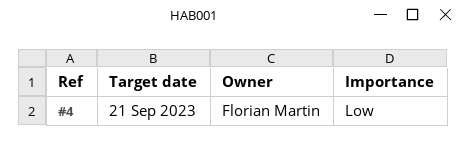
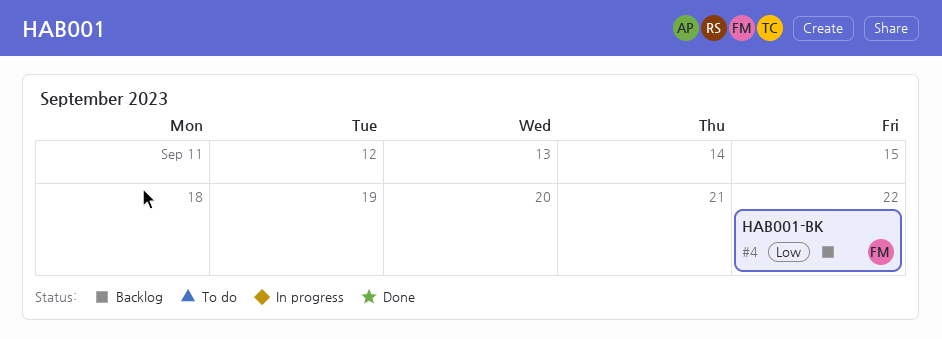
#4, due: Sep 21 -> Sep 22

